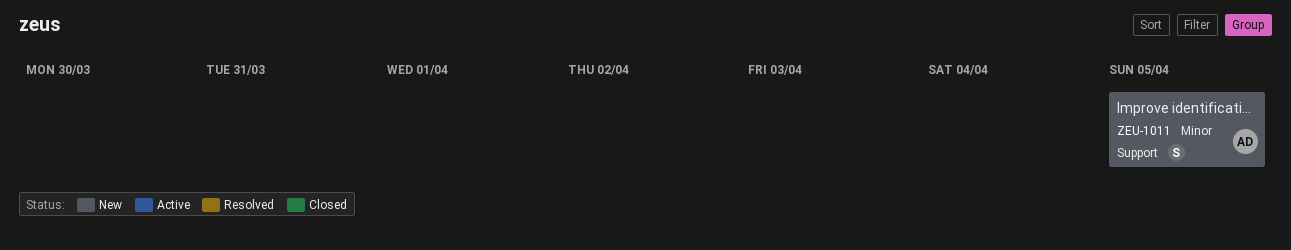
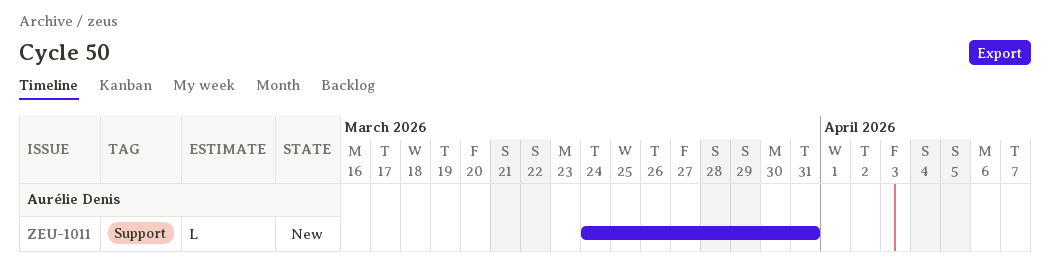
ZEU-1011, estimate: S -> L
ZEU-1011, due: Apr 5 -> Mar 31

